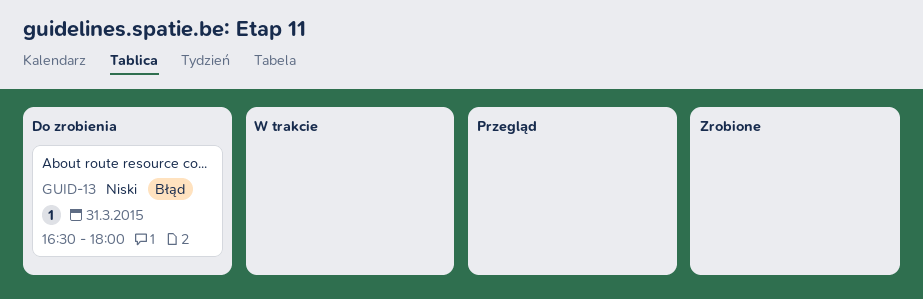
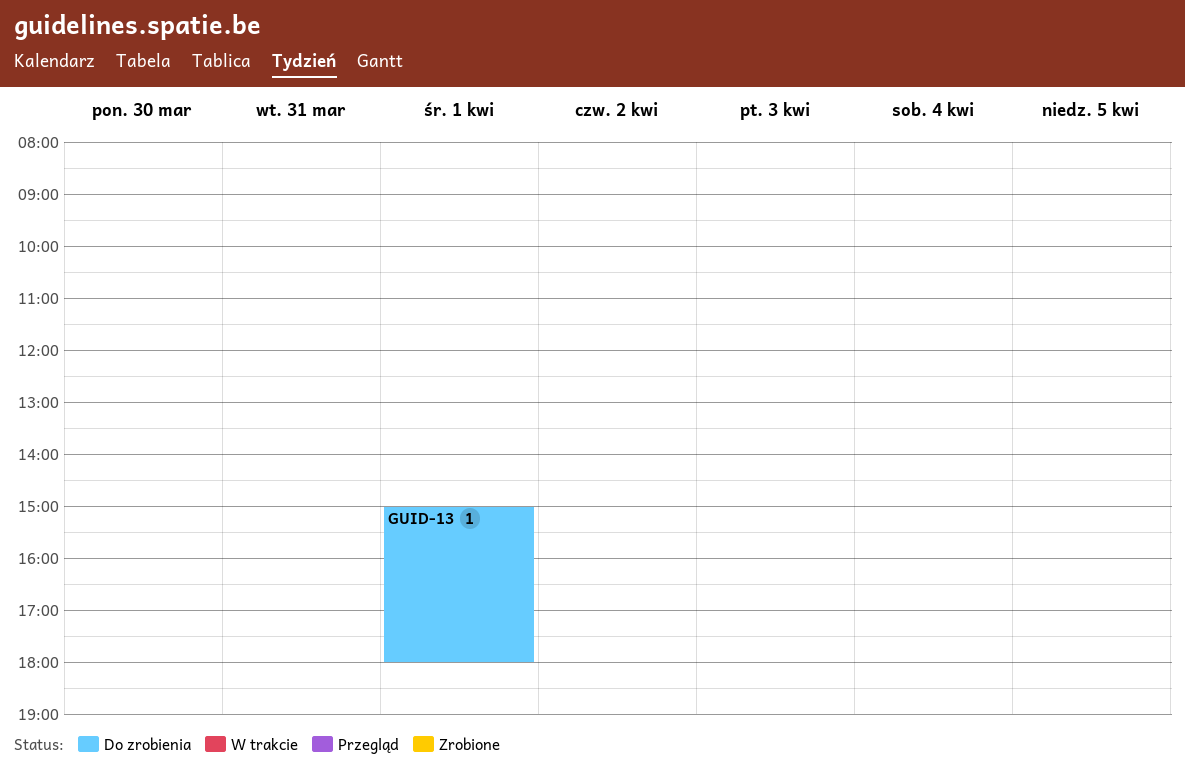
GUID-13, day: Mar 31 -> Apr 1
GUID-13, begins: 16:30 -> 15:00

